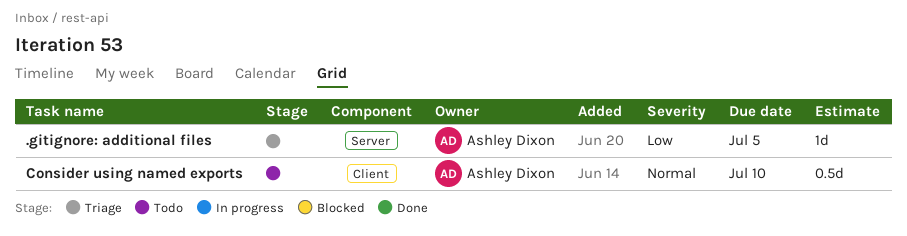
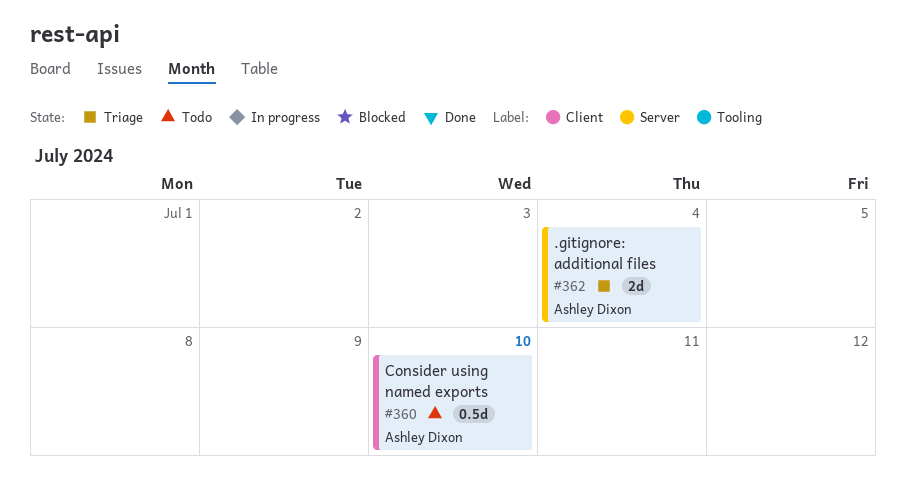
.gitignore: additional files, estimate: 1d -> 2d
.gitignore: additional files, due: Jul 5 -> Jul 4

